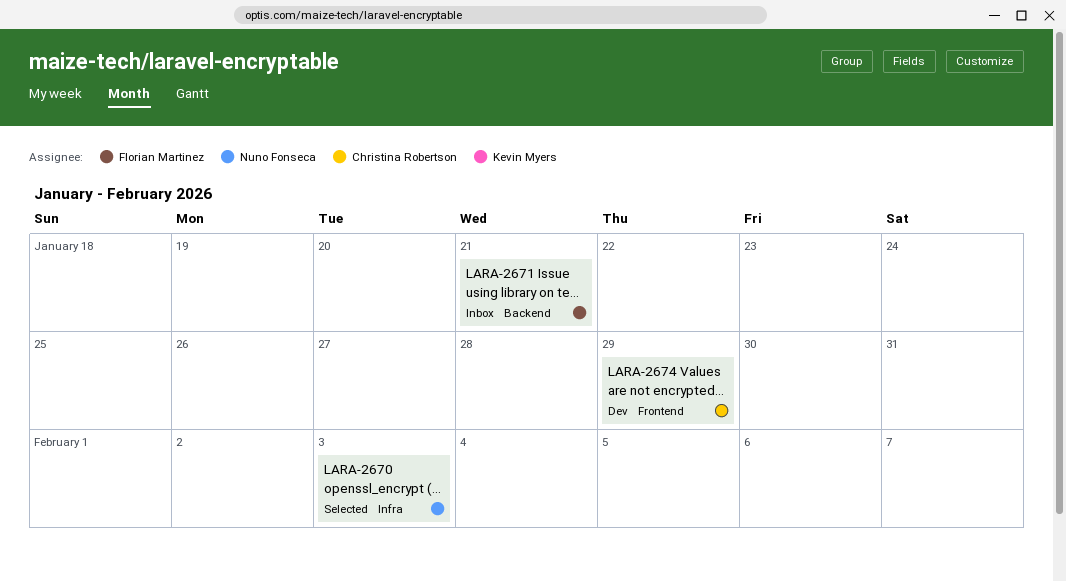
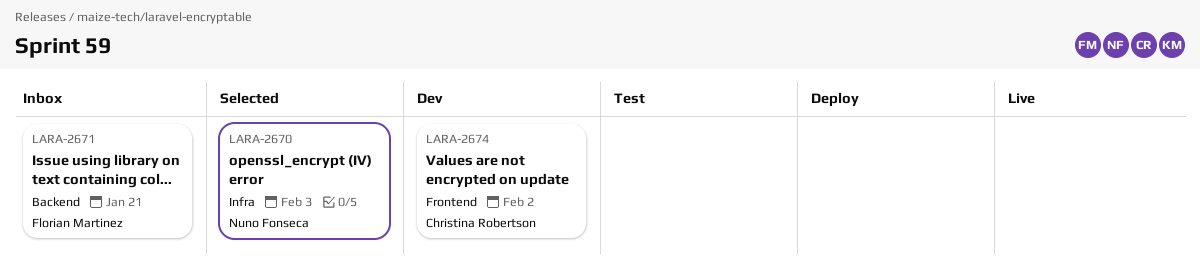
LARA-2674, due: Jan 29 -> Feb 2

